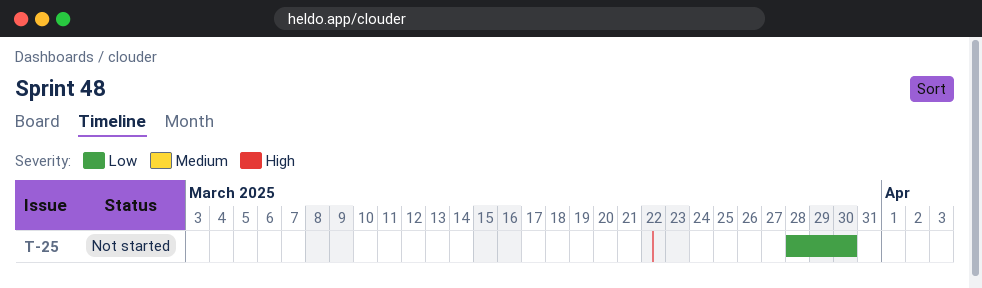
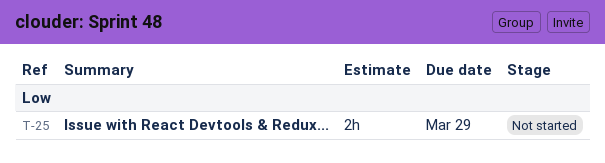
T-25, due: Mar 30 -> Mar 29

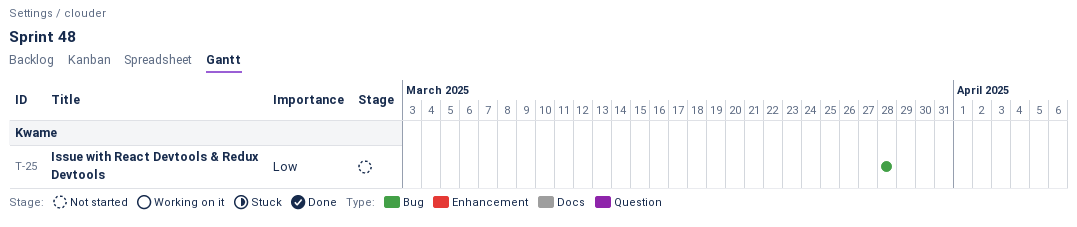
T-25, due: Mar 29 -> Mar 28

